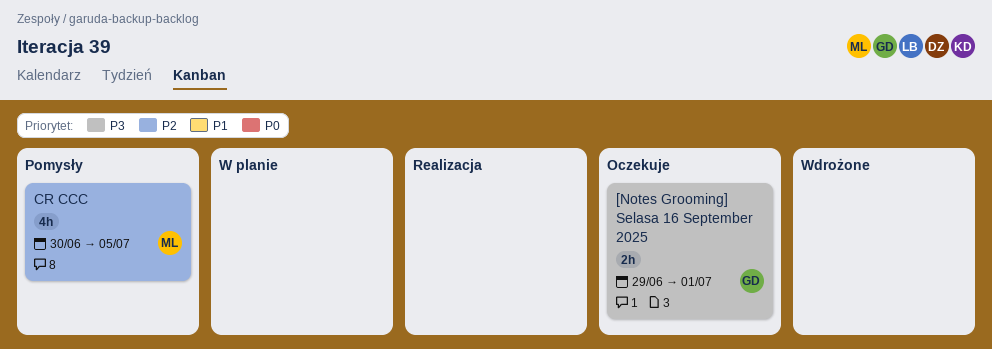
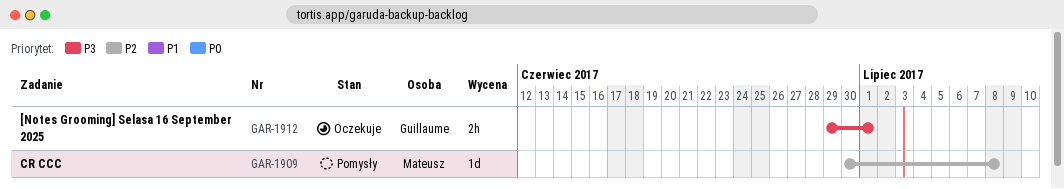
CR CCC, estimate: 4h -> 1d
CR CCC, due: Jul 5 -> Jul 8

